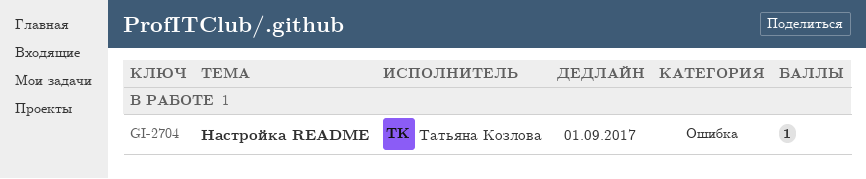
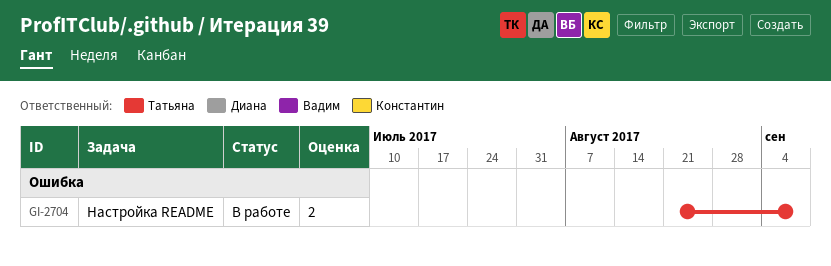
GI-2704, estimate: 1 -> 2
GI-2704, due: Sep 1 -> Sep 8

